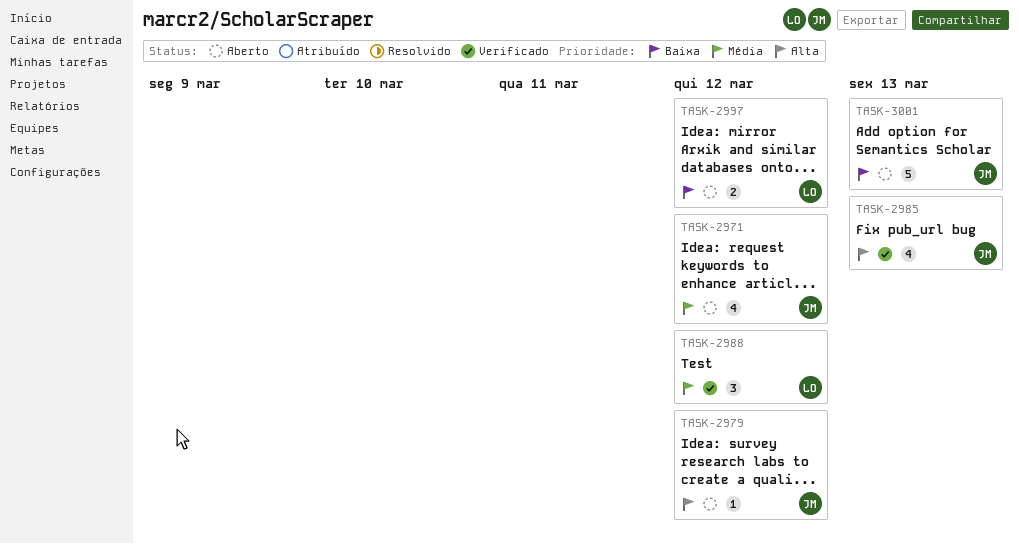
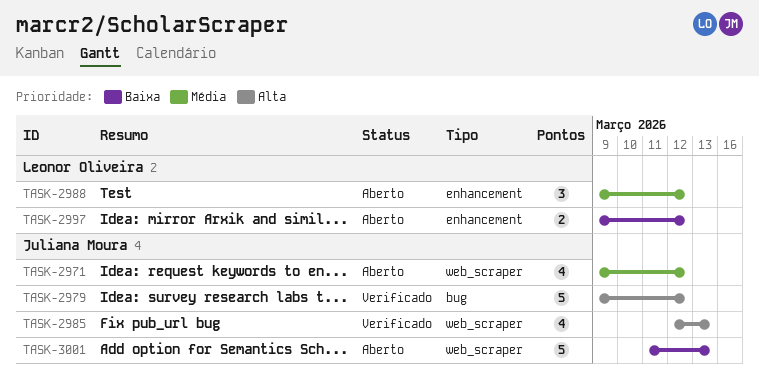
TASK-2979, status: Aberto -> Verificado
TASK-2979, estimate: 1 -> 5
TASK-2988, status: Verificado -> Aberto

